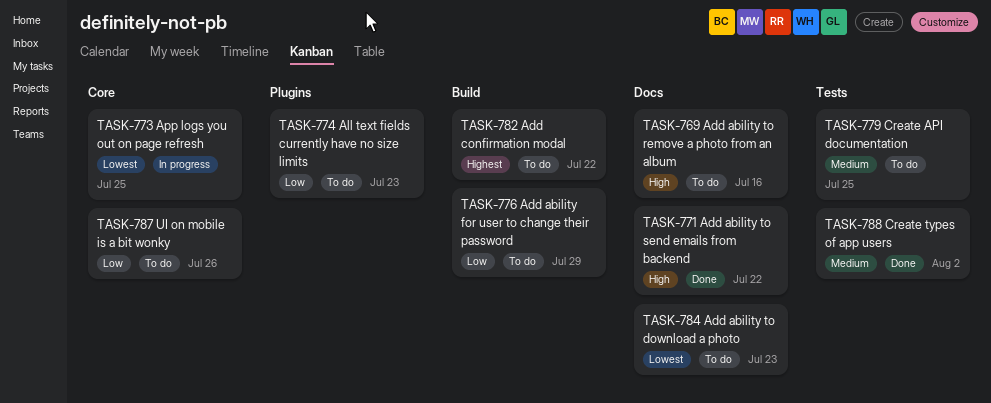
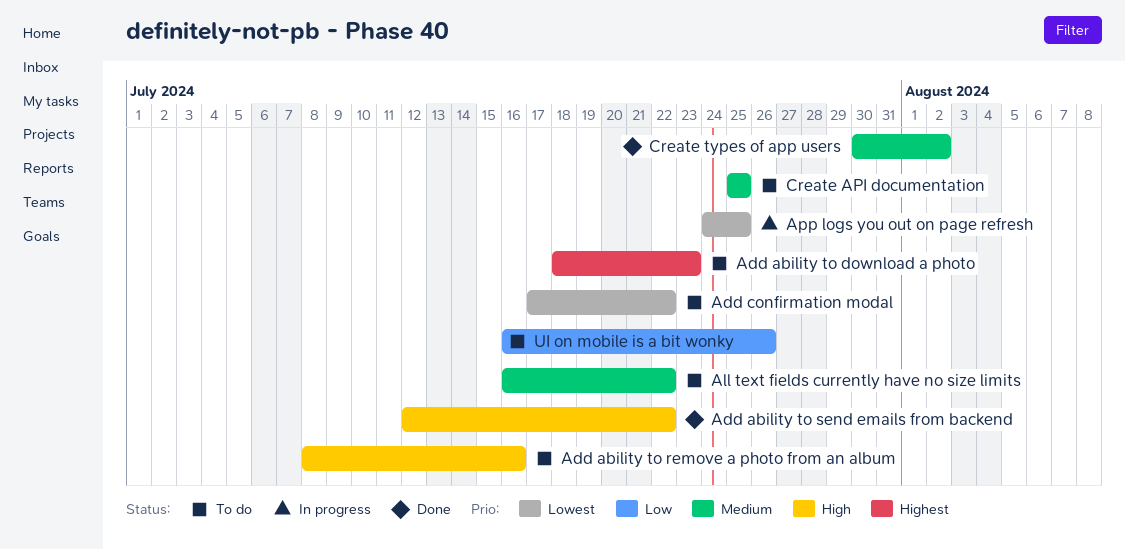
Add ability for user to change their password: present -> none
Add ability to download a photo, priority: Lowest -> Highest
Add confirmation modal, priority: Highest -> Lowest
All text fields currently have no size limits, priority: Low -> Medium
All text fields currently have no size limits, due: Jul 23 -> Jul 22

